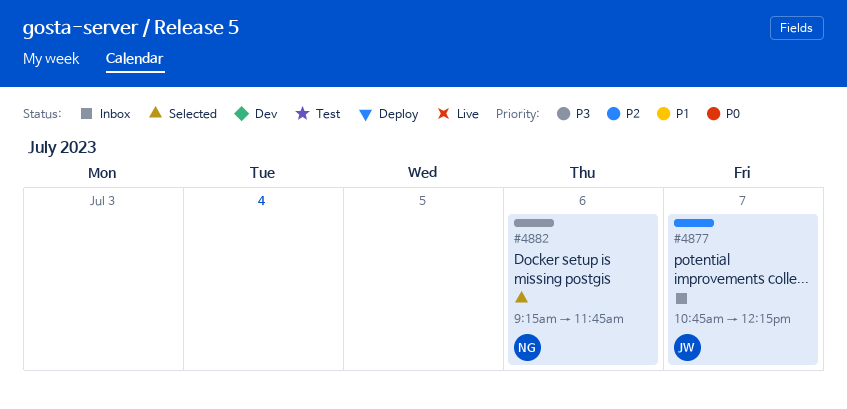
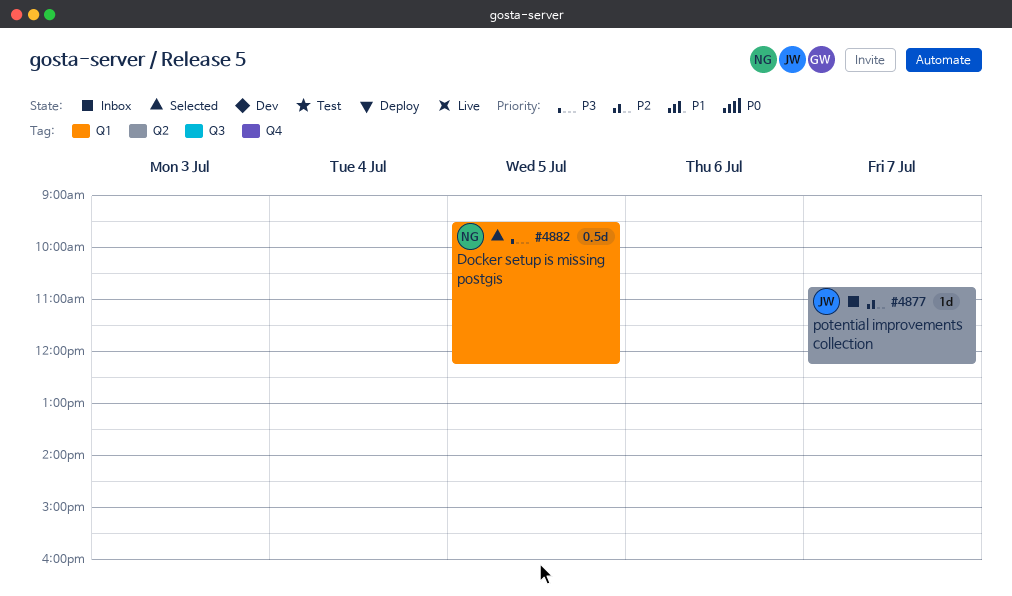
#4882, day: Jul 6 -> Jul 5
#4882, begins: 09:15 -> 09:30
#4882, ends: 11:45 -> 12:15

